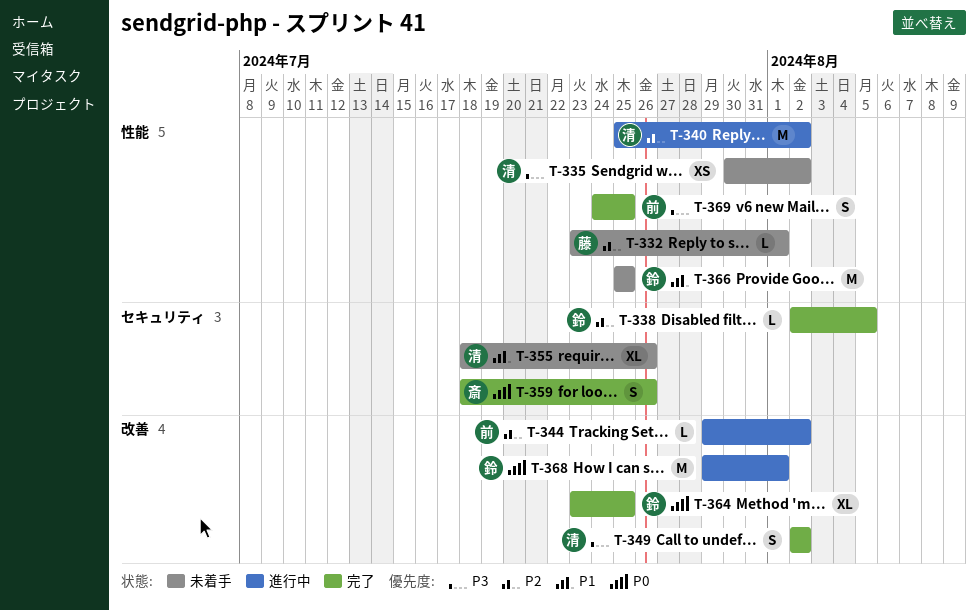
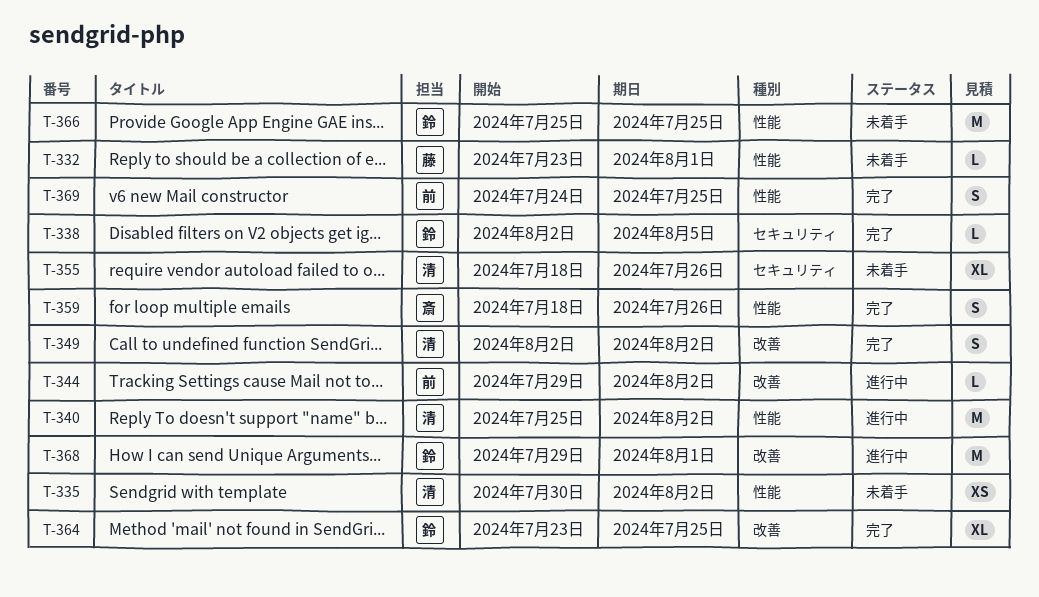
T-359, label: セキュリティ -> 性能

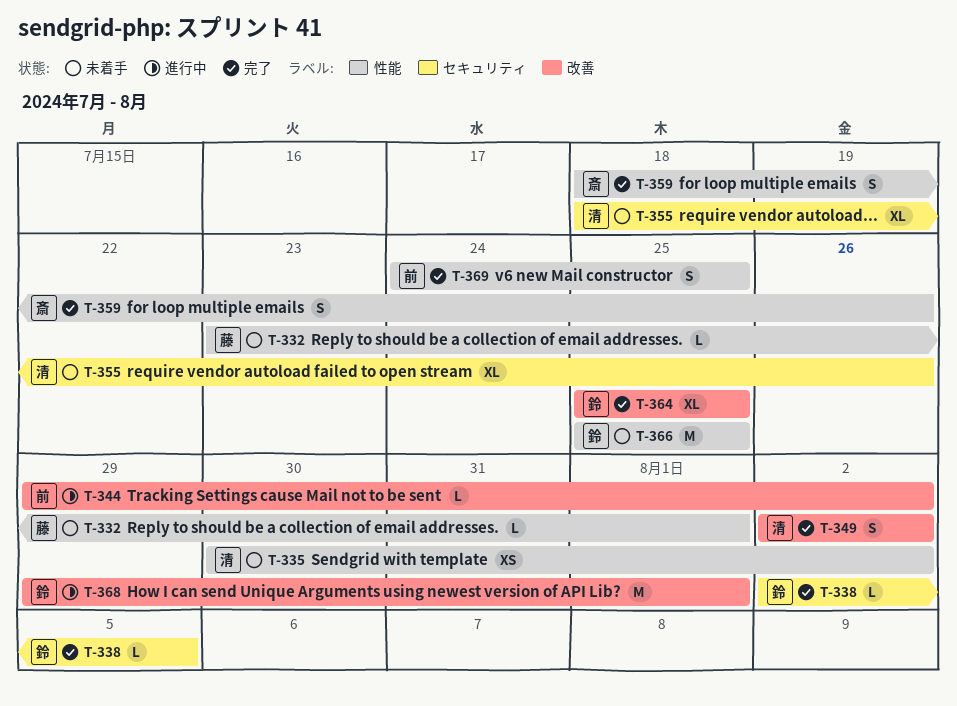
T-340: present -> none
T-364, start: Jul 23 -> Jul 25

